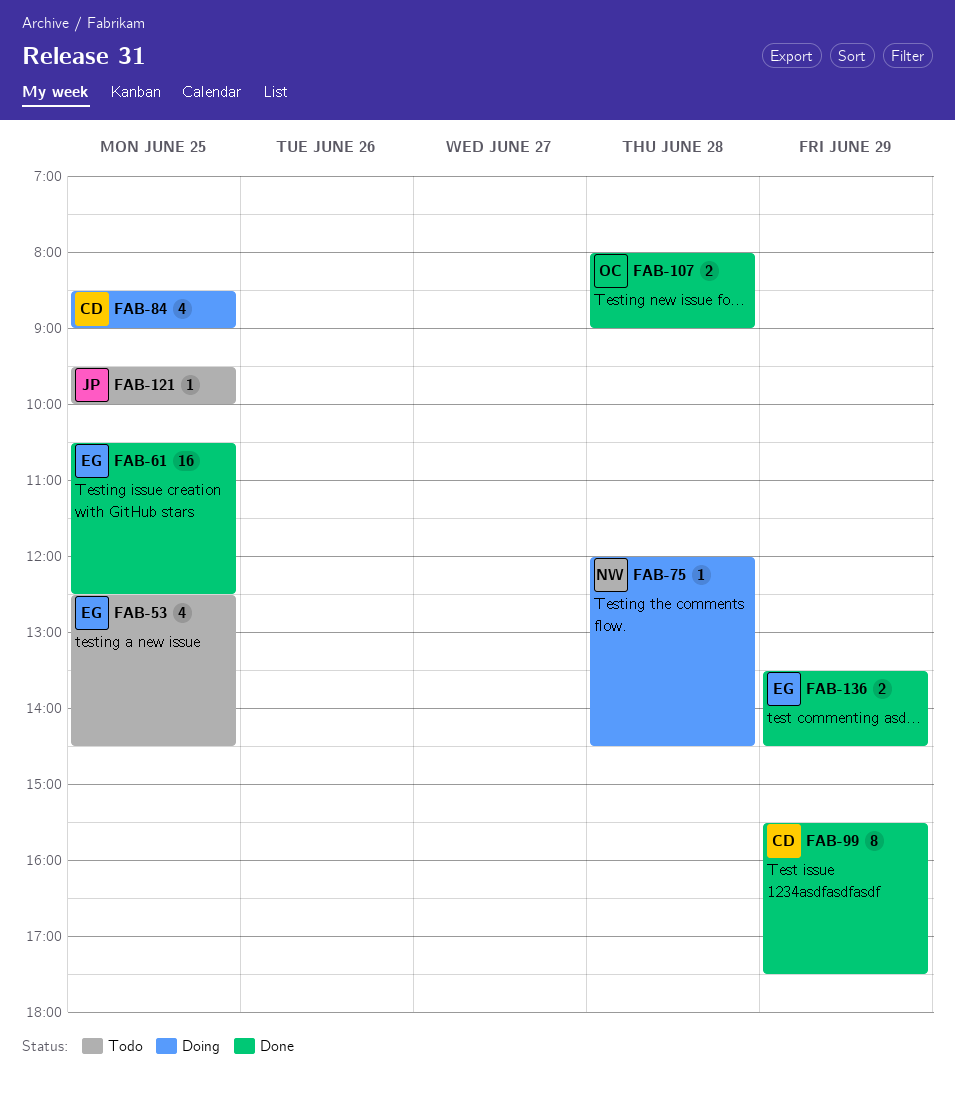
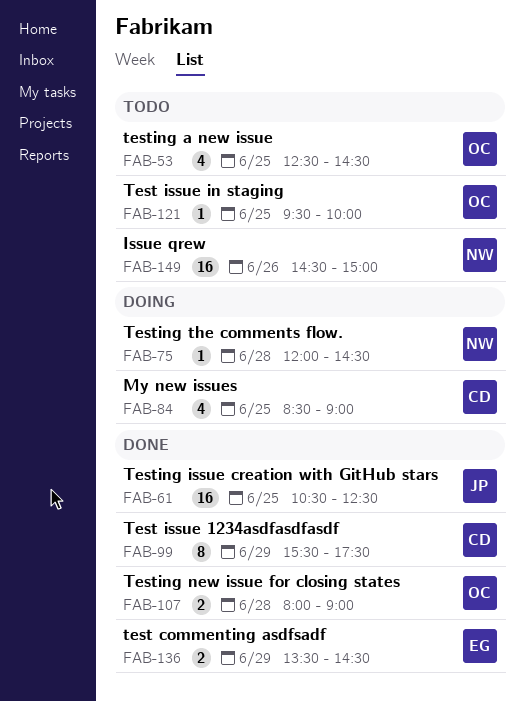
FAB-53, owner: EG -> OC
FAB-61, owner: EG -> JP
FAB-121, owner: JP -> OC
FAB-149: none -> present

